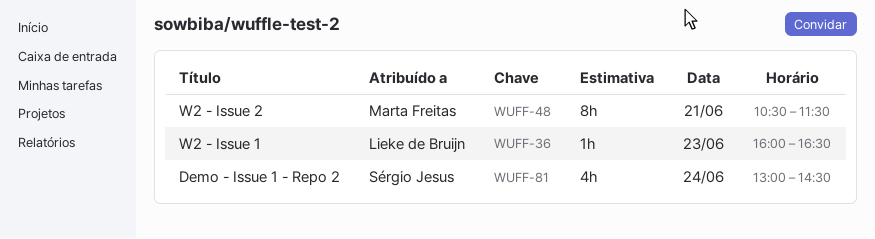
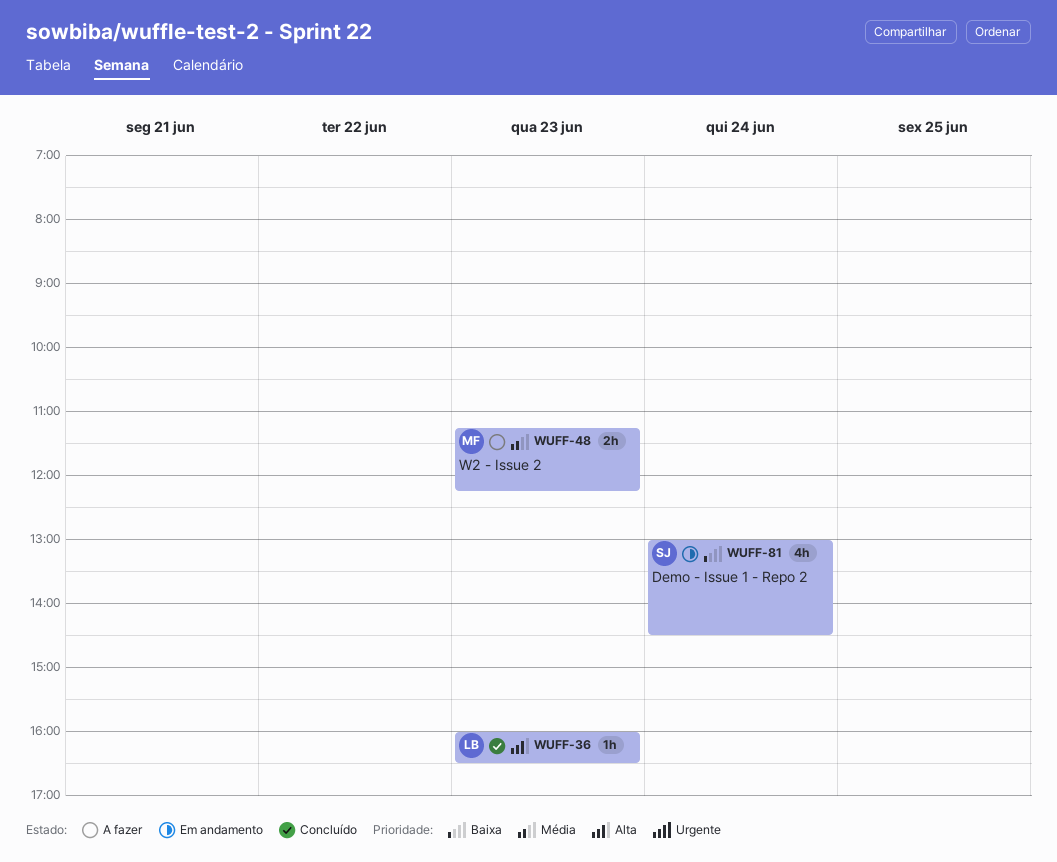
WUFF-48, estimate: 8h -> 2h
WUFF-48, day: Jun 21 -> Jun 23
WUFF-48, begins: 10:30 -> 11:15
WUFF-48, ends: 11:30 -> 12:15

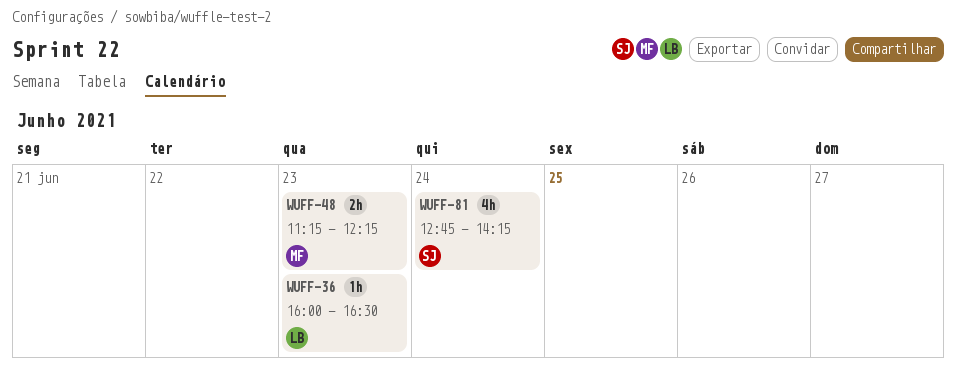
WUFF-81, begins: 13:00 -> 12:45
WUFF-81, ends: 14:30 -> 14:15

